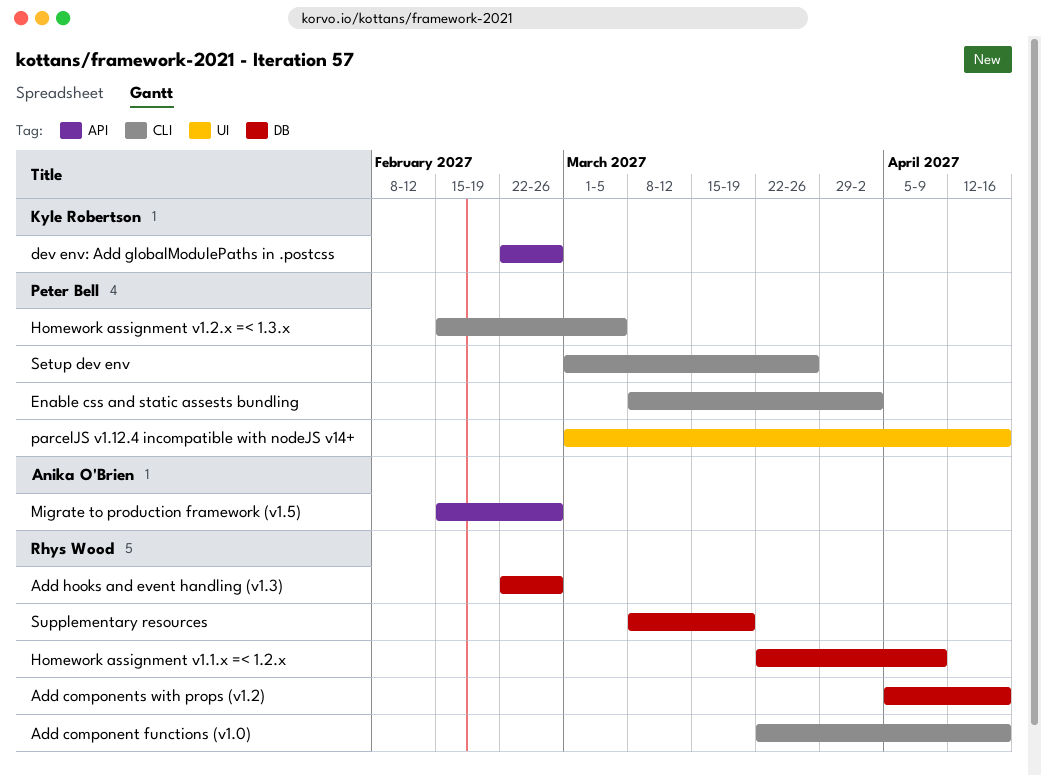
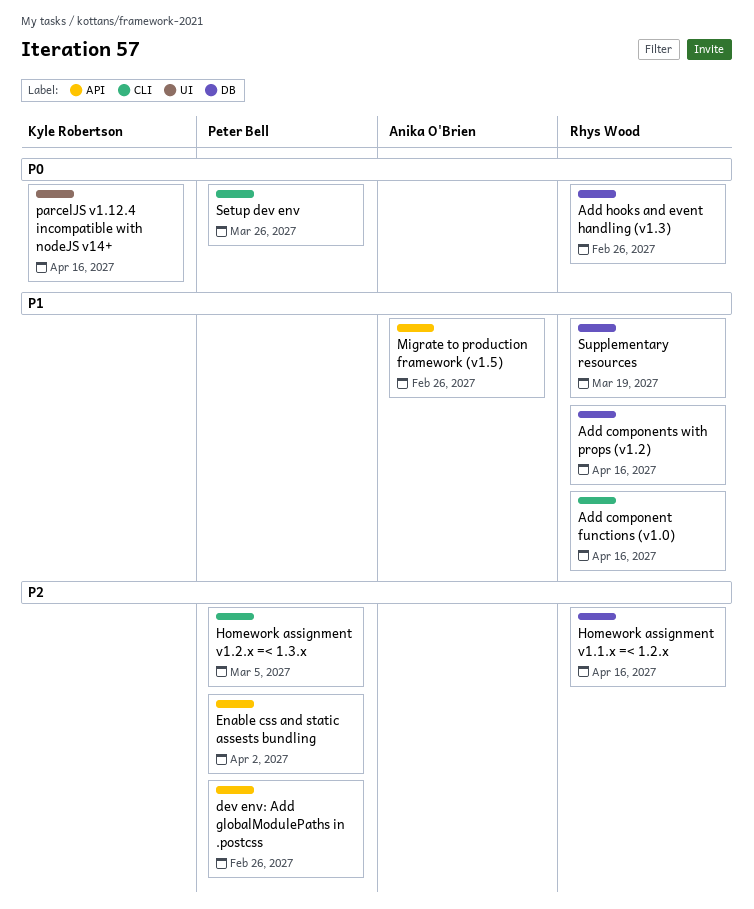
dev env: Add globalModulePaths in .postcss, owner: Kyle Robertson -> Peter Bell
Enable css and static assests bundling, label: CLI -> API
Homework assignment v1.1.x =< 1.2.x, due: Apr 9 -> Apr 16
parcelJS v1.12.4 incompatible with nodeJS v14+, owner: Peter Bell -> Kyle Robertson

